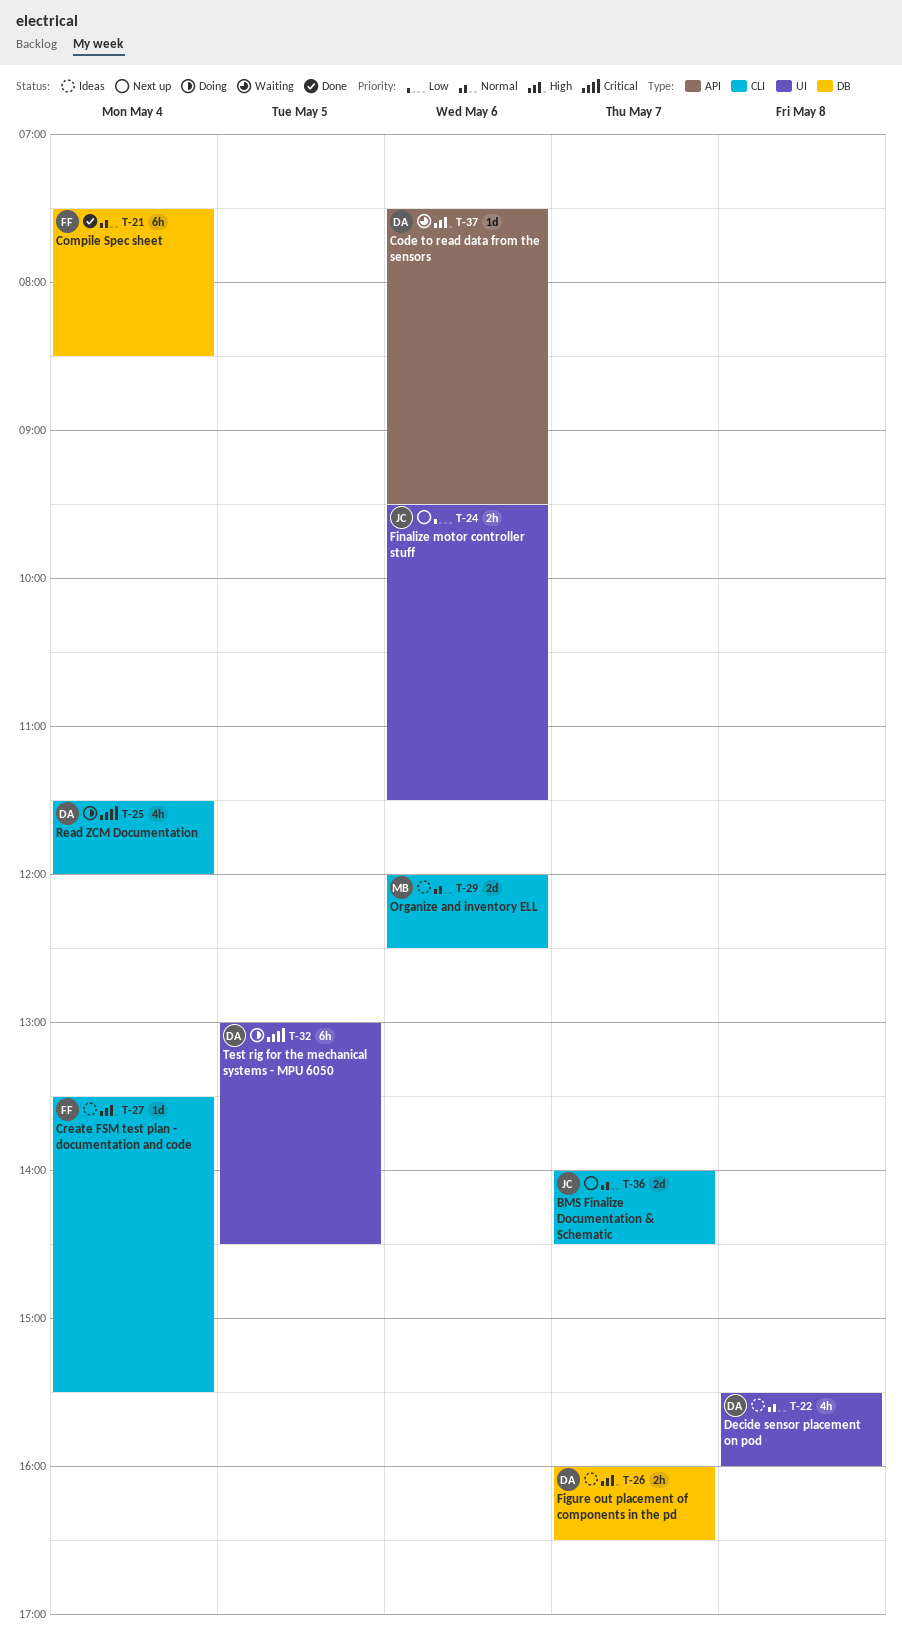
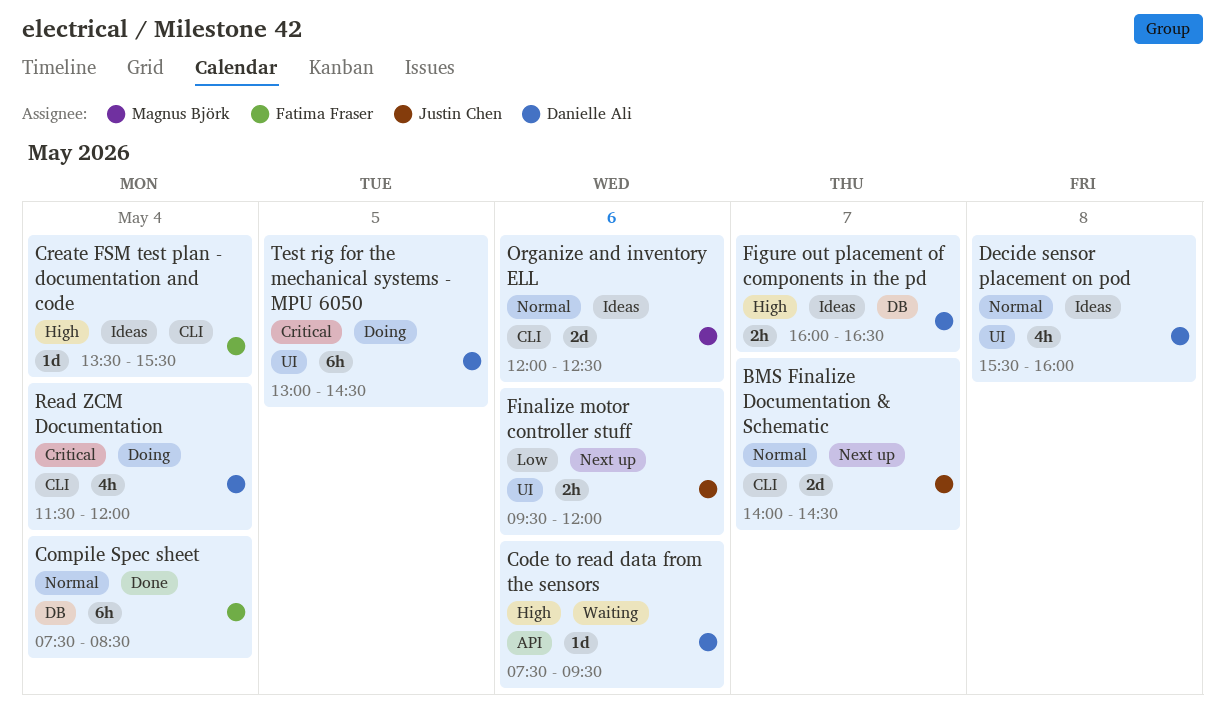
Finalize motor controller stuff, ends: 11:30 -> 12:00

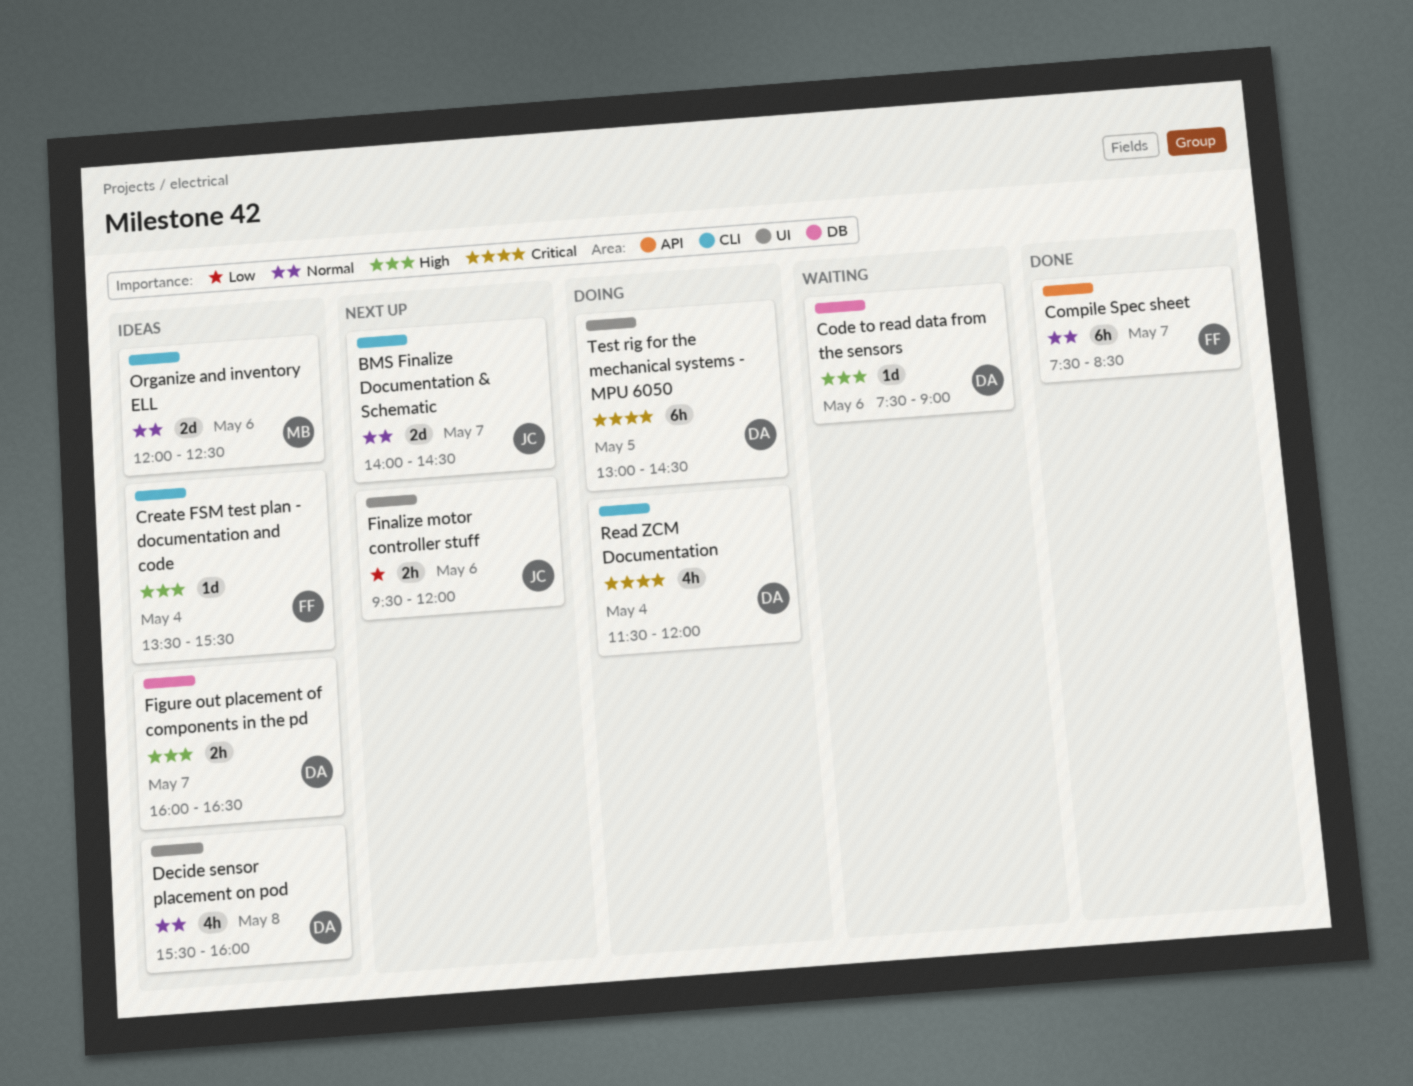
Code to read data from the sensors, label: API -> DB
Code to read data from the sensors, ends: 09:30 -> 09:00
Compile Spec sheet, label: DB -> API
Compile Spec sheet, day: May 4 -> May 7

